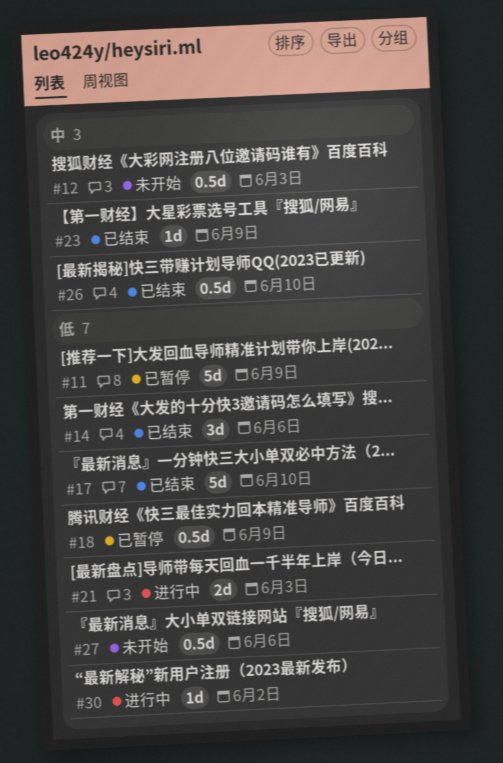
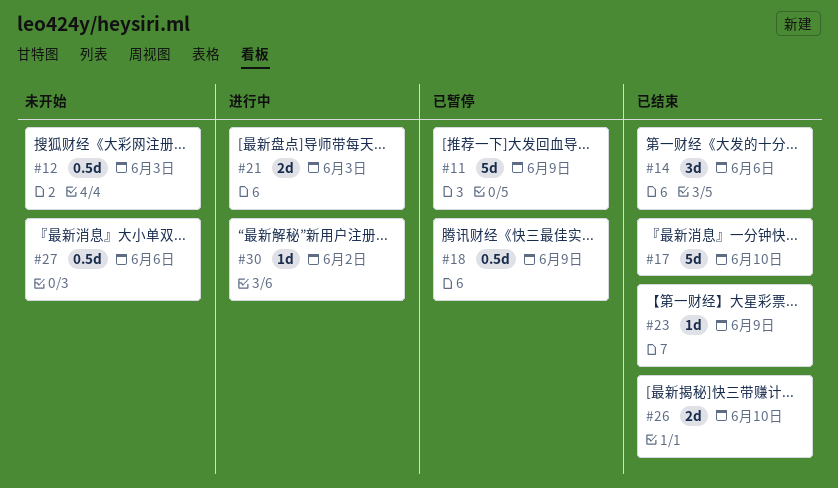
#26, estimate: 0.5d -> 2d

